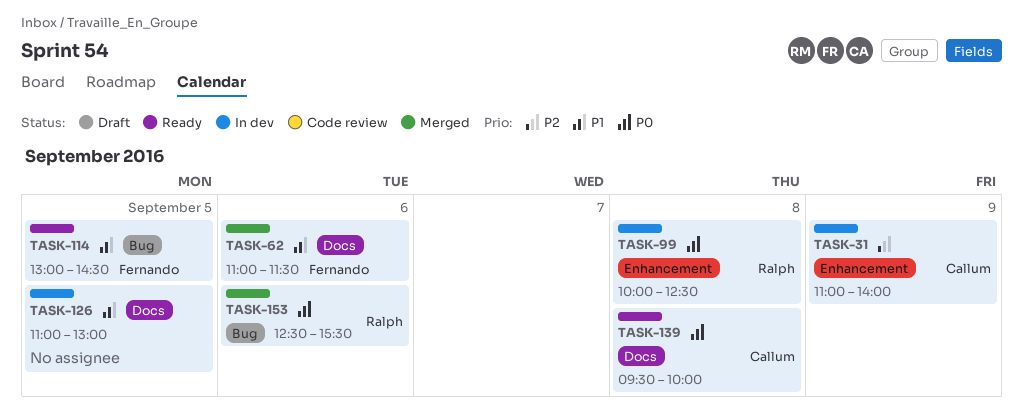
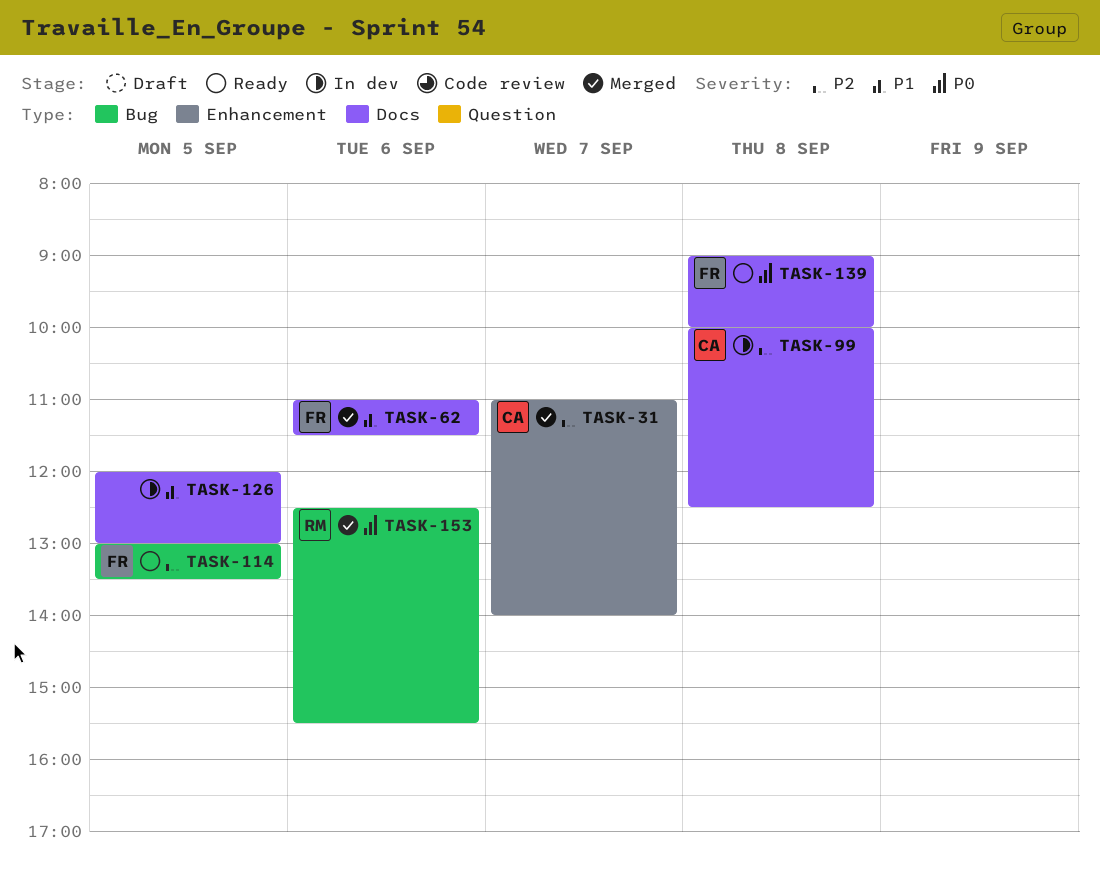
TASK-31, status: In dev -> Merged
TASK-31, day: Sep 9 -> Sep 7
TASK-99, owner: Ralph -> Callum
TASK-99, priority: P0 -> P2
TASK-99, label: Enhancement -> Docs
TASK-114, priority: P1 -> P2
TASK-114, ends: 14:30 -> 13:30
TASK-126, begins: 11:00 -> 12:00
TASK-139, owner: Callum -> Fernando
TASK-139, begins: 09:30 -> 09:00

